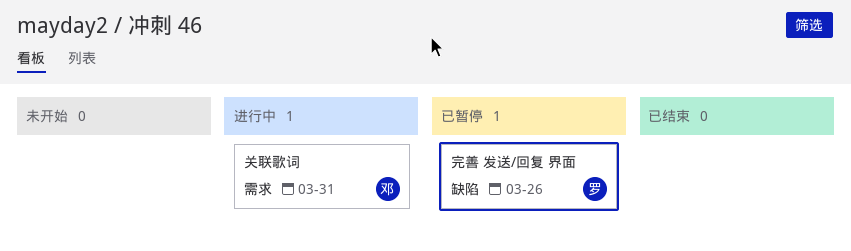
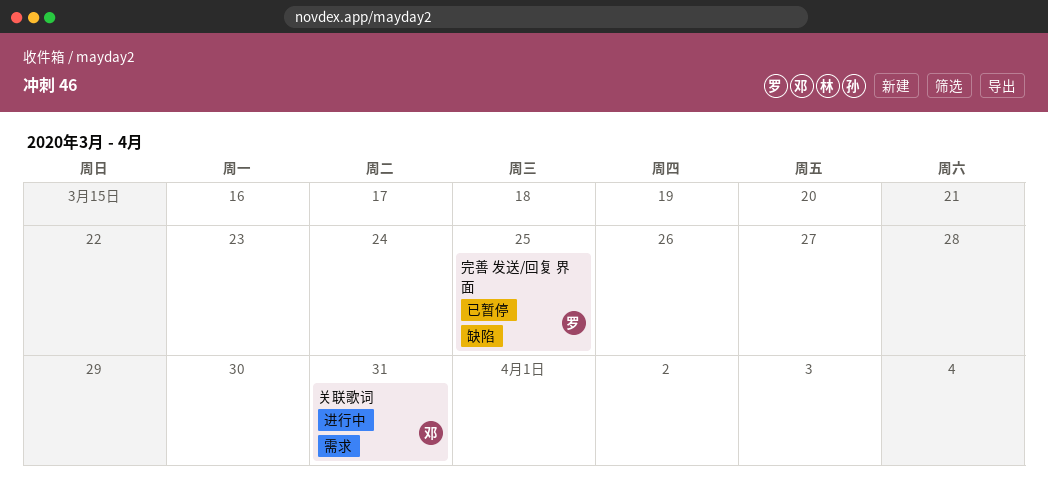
完善 发送/回复 界面, due: Mar 26 -> Mar 25

